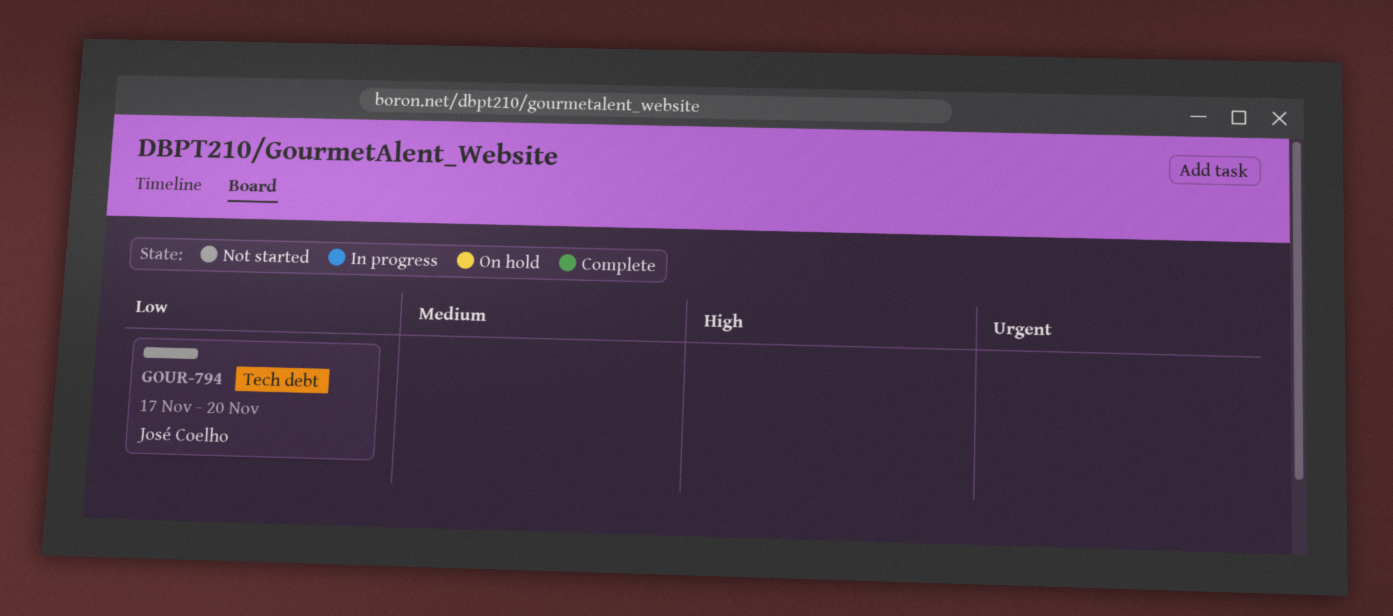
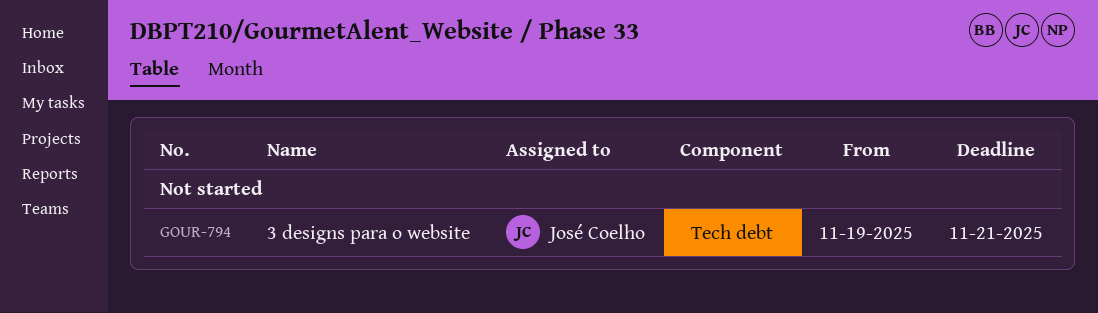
GOUR-794, start: Nov 17 -> Nov 19
GOUR-794, due: Nov 20 -> Nov 21

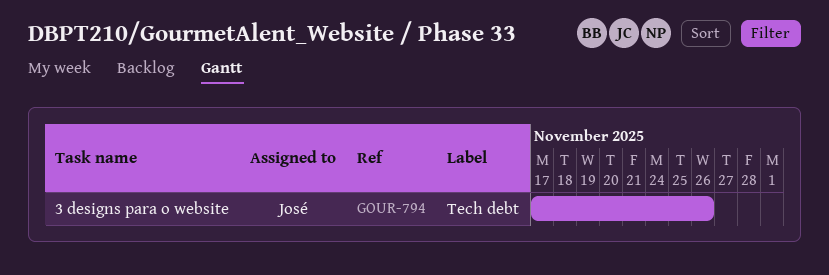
GOUR-794, start: Nov 19 -> Nov 17
GOUR-794, due: Nov 21 -> Nov 26

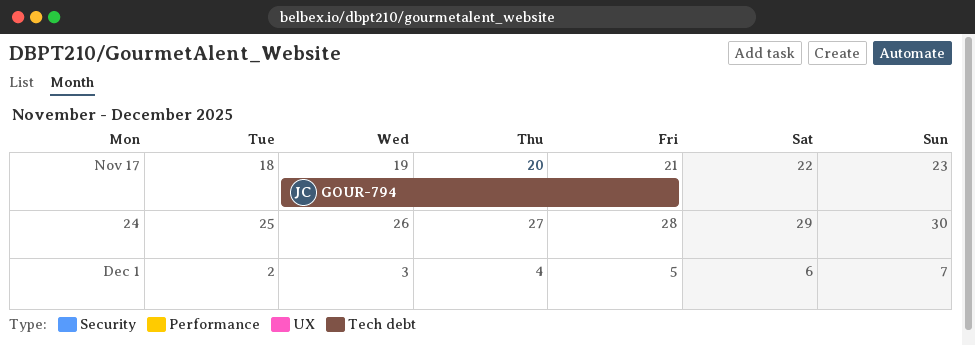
GOUR-794, start: Nov 17 -> Nov 19
GOUR-794, due: Nov 26 -> Nov 21

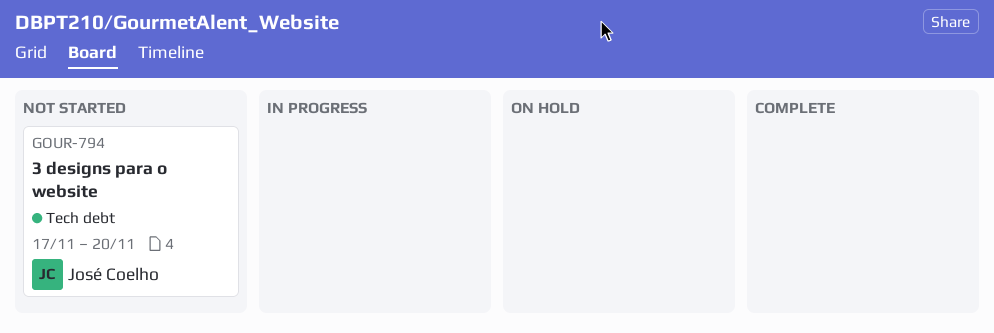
GOUR-794, start: Nov 19 -> Nov 17
GOUR-794, due: Nov 21 -> Nov 20

